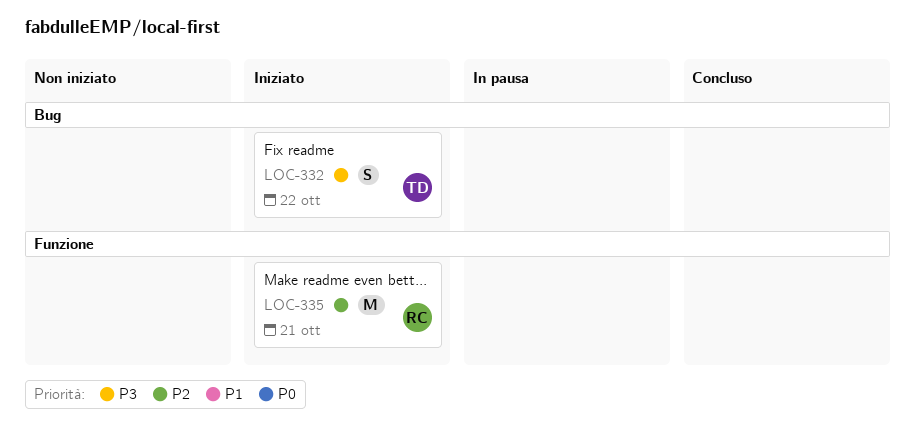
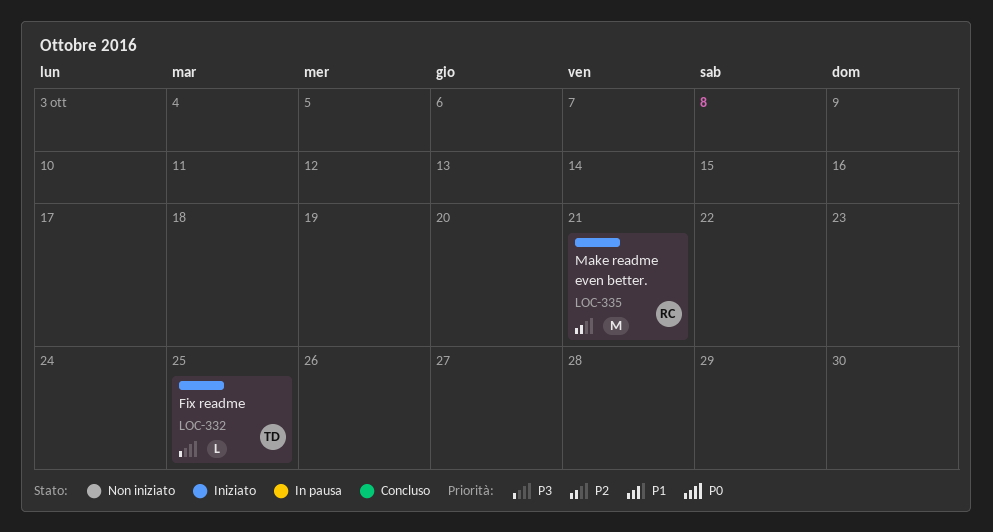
LOC-332, estimate: S -> L
LOC-332, due: Oct 22 -> Oct 25

